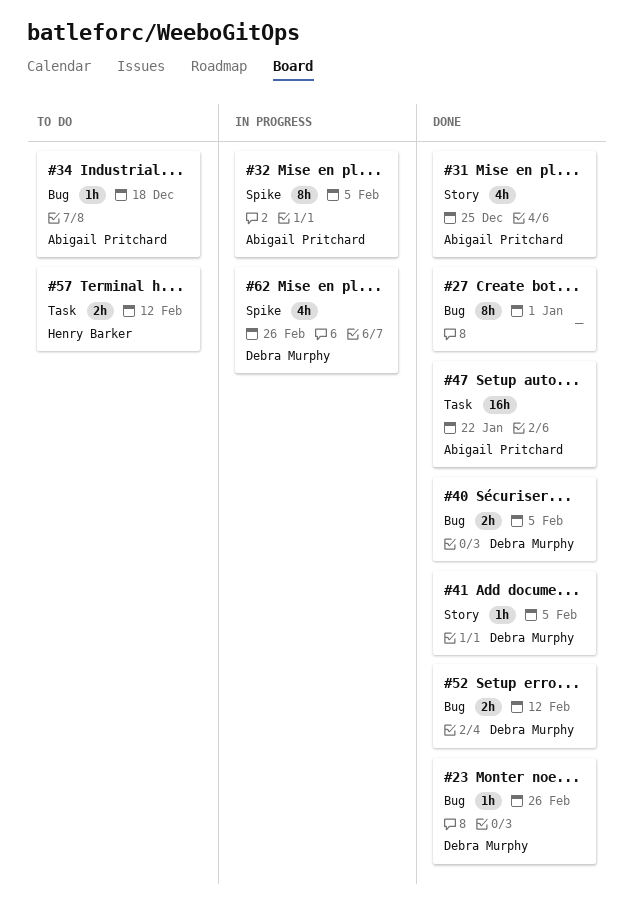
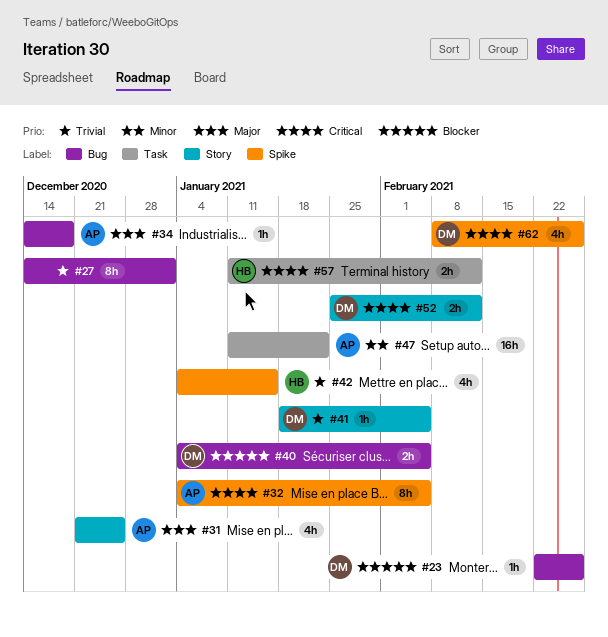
#42: none -> present
#52, label: Bug -> Story

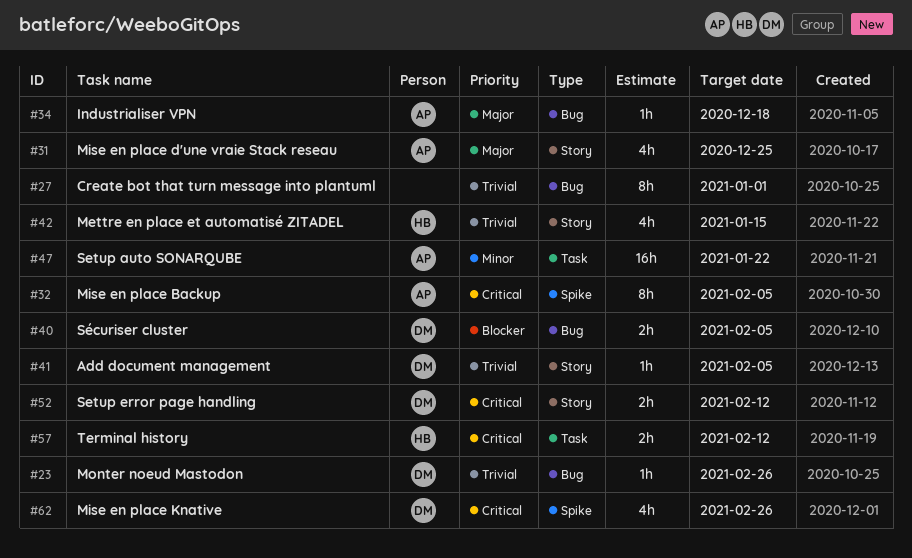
#23, priority: Blocker -> Trivial
#42, label: Spike -> Story

